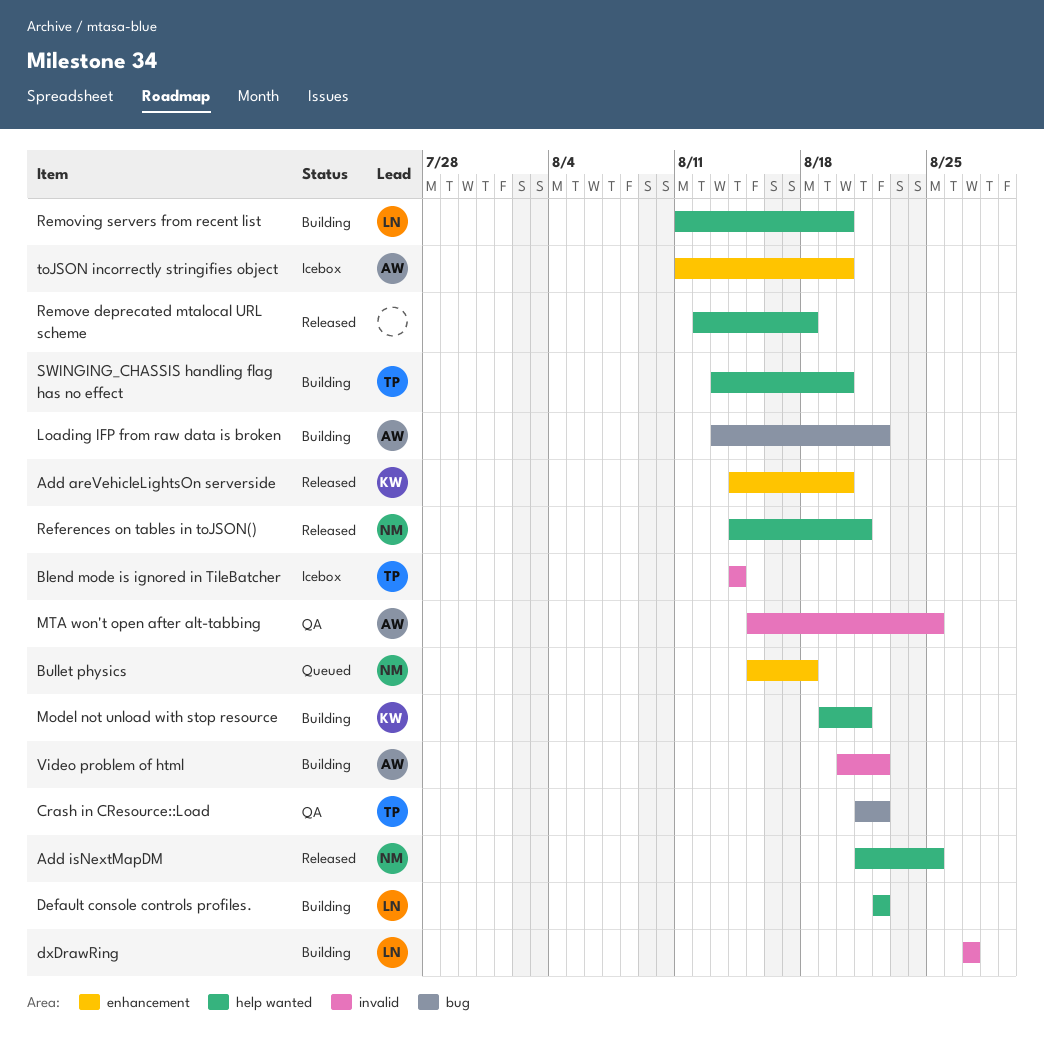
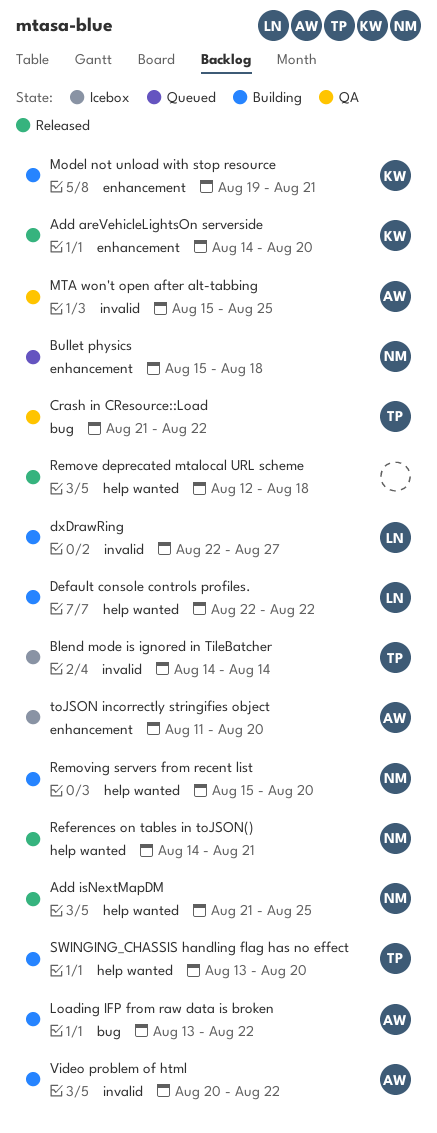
dxDrawRing, start: Aug 27 -> Aug 22
Model not unload with stop resource, label: help wanted -> enhancement
Removing servers from recent list, owner: LN -> NM
Removing servers from recent list, start: Aug 11 -> Aug 15

